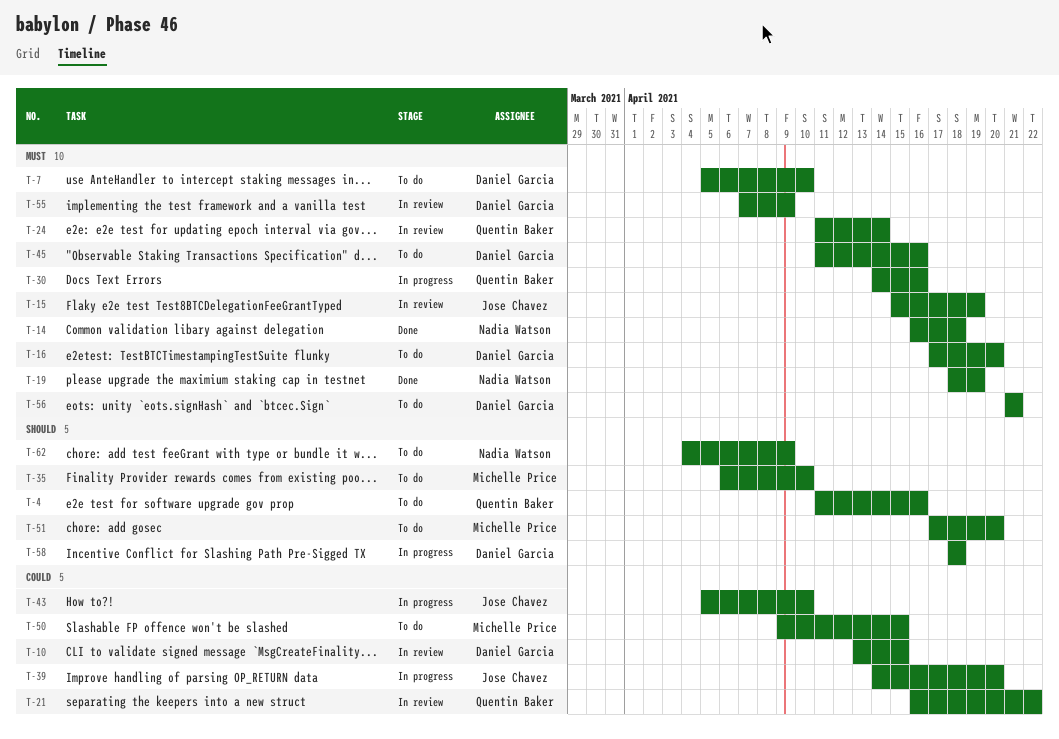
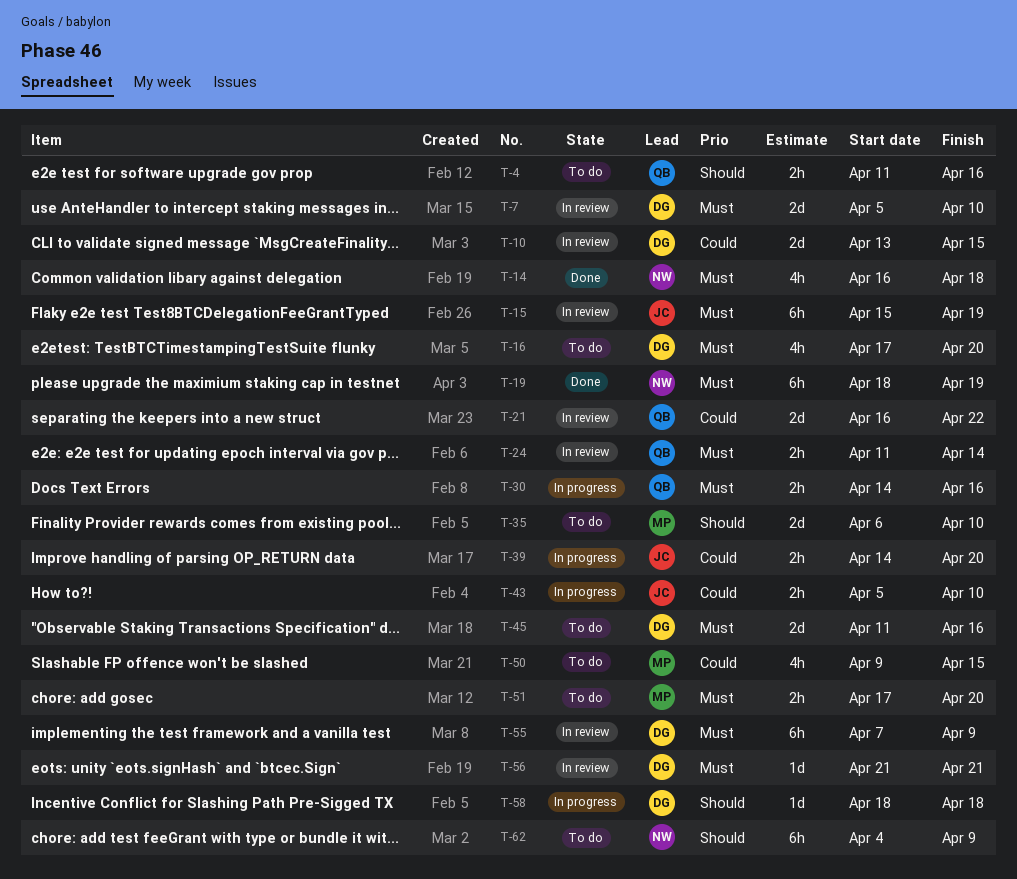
T-7, status: To do -> In review
T-51, priority: Should -> Must
T-56, status: To do -> In review

